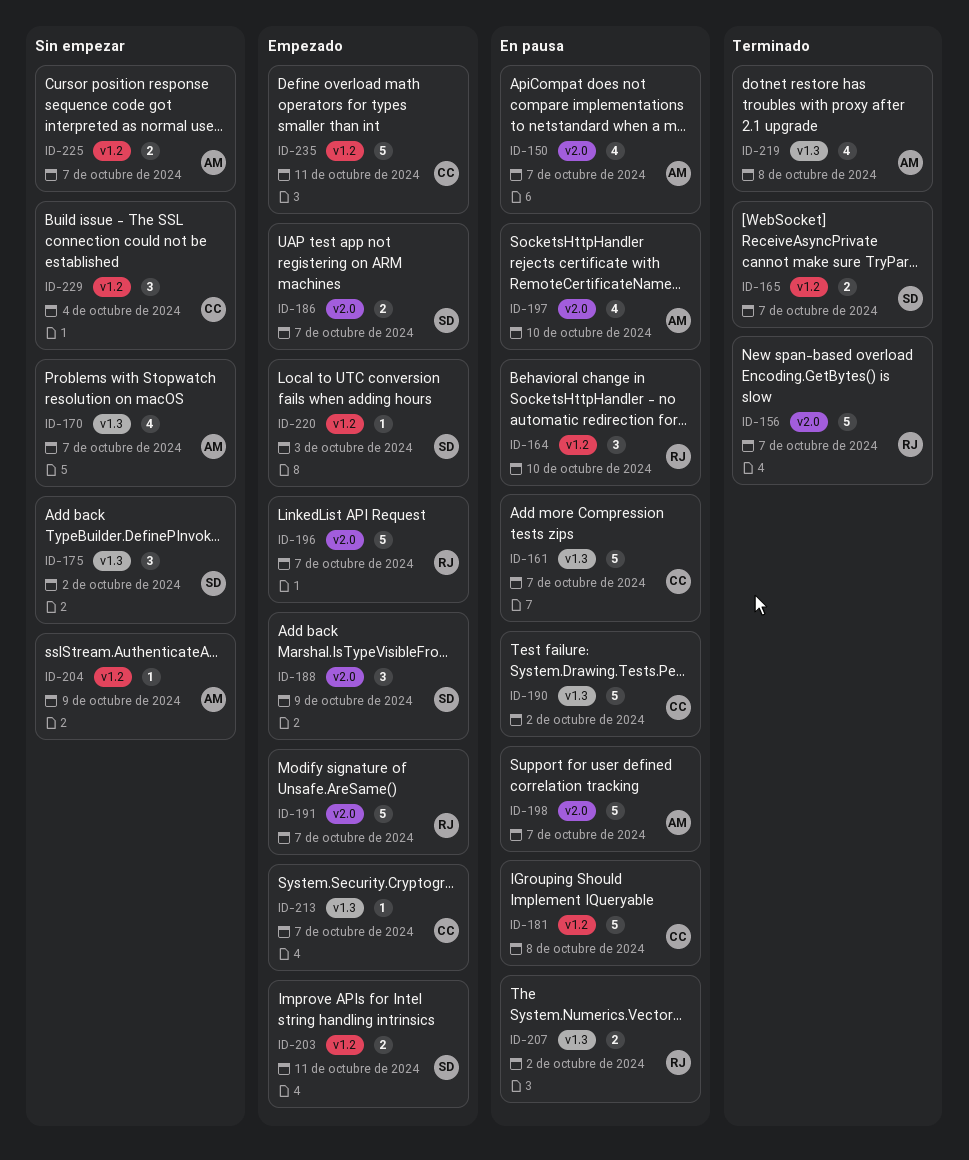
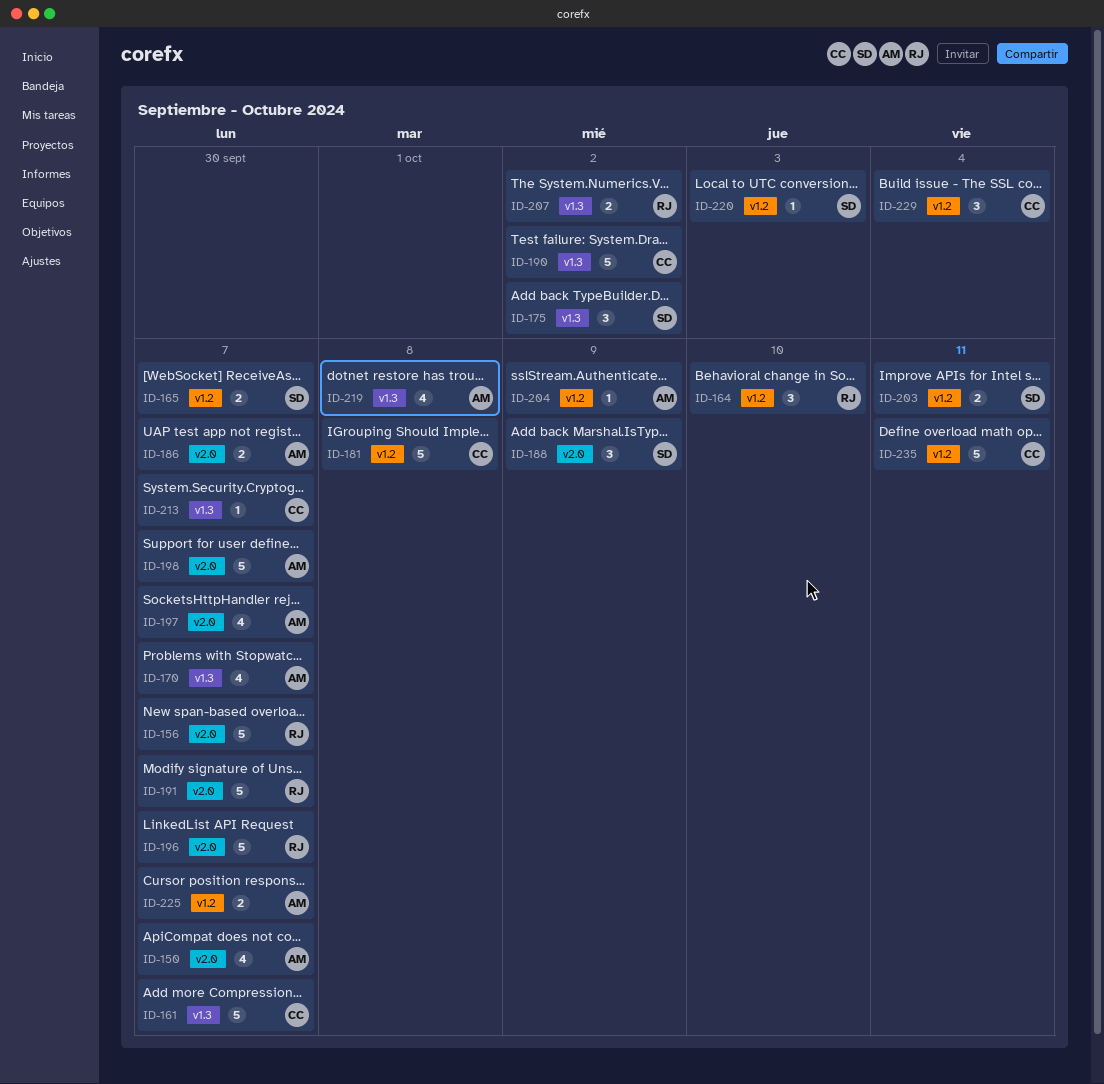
ID-186, owner: SD -> AM
ID-197, due: Oct 10 -> Oct 7

